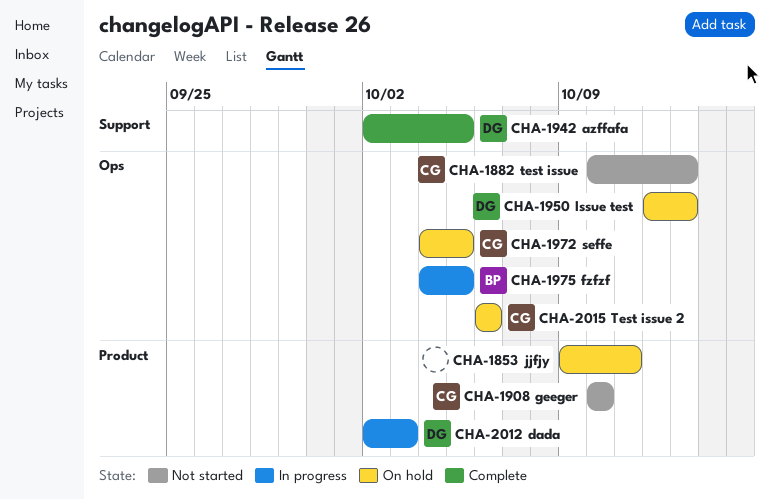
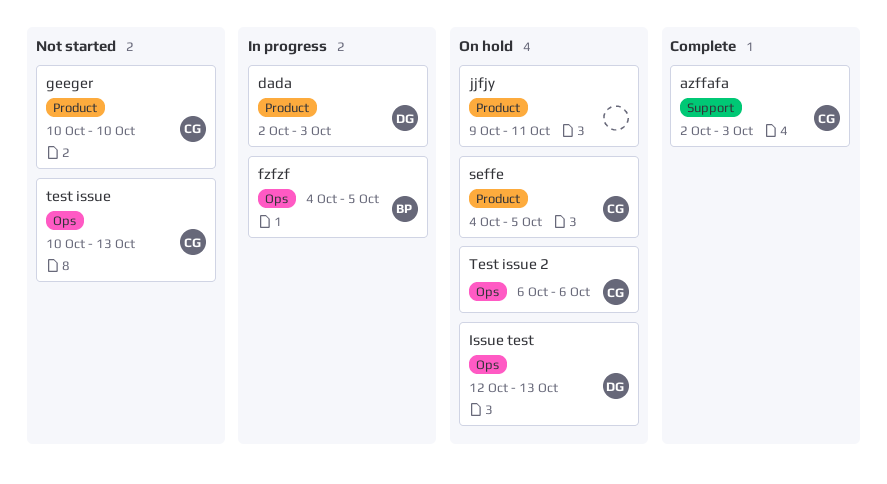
azffafa, owner: DG -> CG
azffafa, due: Oct 5 -> Oct 3
seffe, label: Ops -> Product

